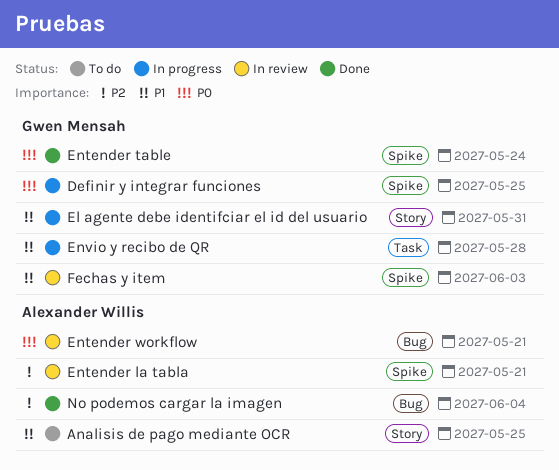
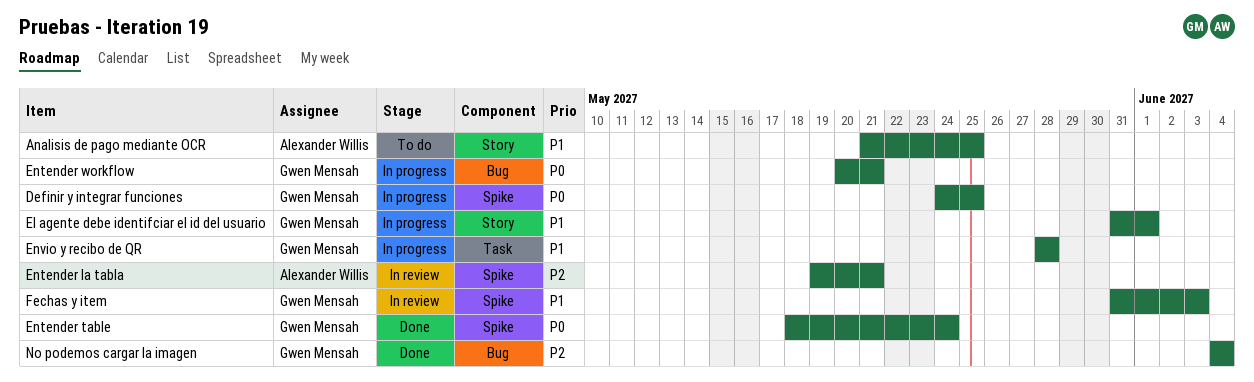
El agente debe identifciar el id del usuario, due: May 31 -> Jun 1
Entender workflow, status: In review -> In progress
Entender workflow, owner: Alexander Willis -> Gwen Mensah
No podemos cargar la imagen, owner: Alexander Willis -> Gwen Mensah

